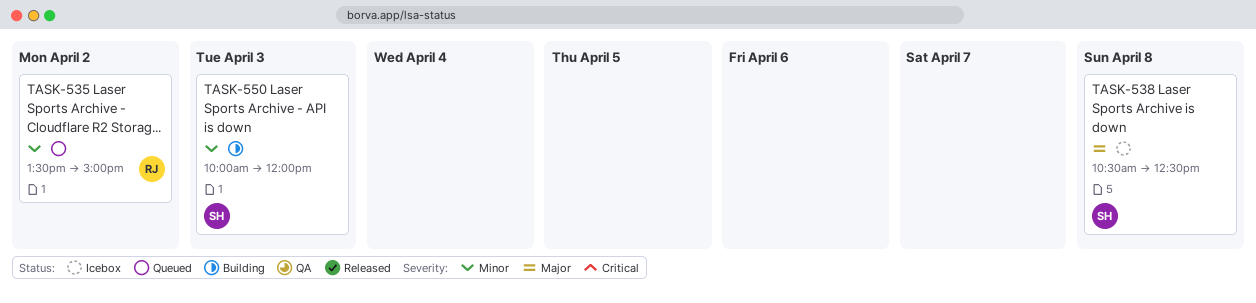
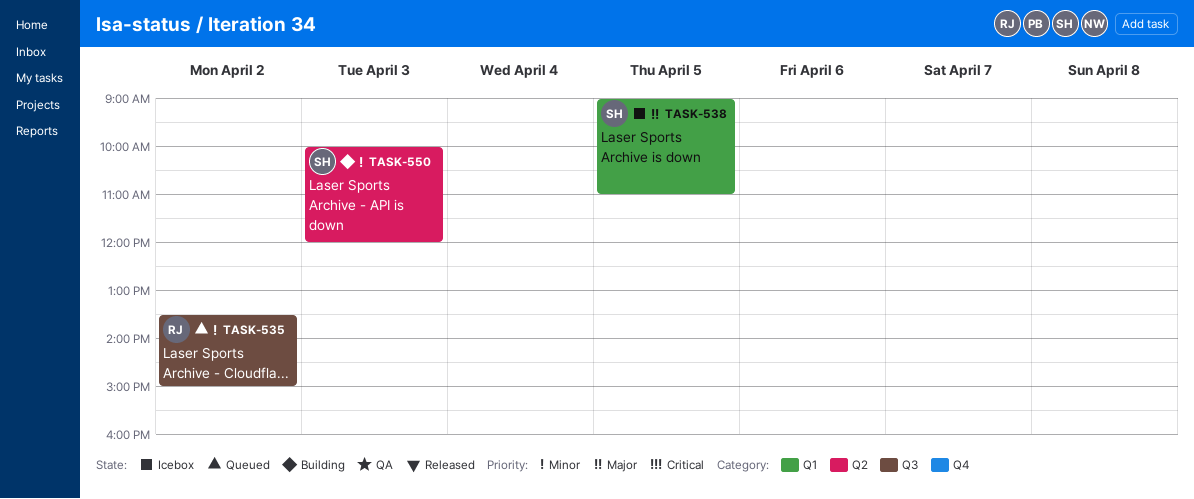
TASK-538, day: Apr 8 -> Apr 5
TASK-538, begins: 10:30 -> 09:00
TASK-538, ends: 12:30 -> 11:00

